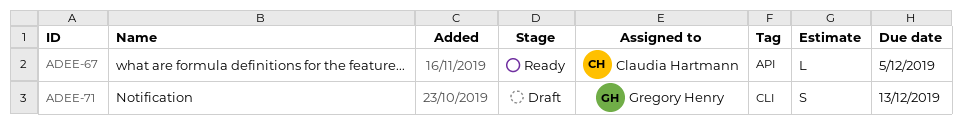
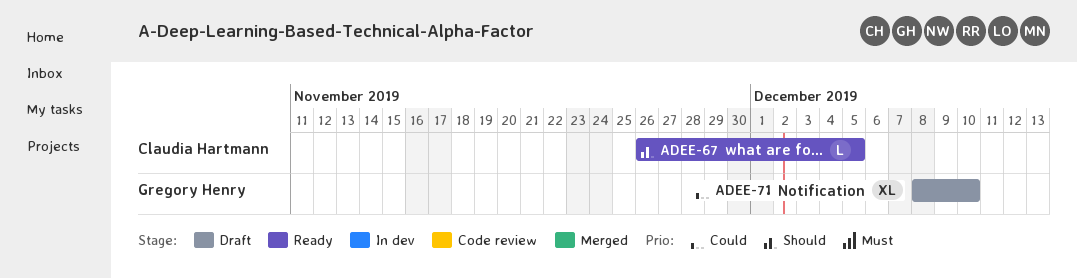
ADEE-71, estimate: S -> XL
ADEE-71, due: Dec 13 -> Dec 10

